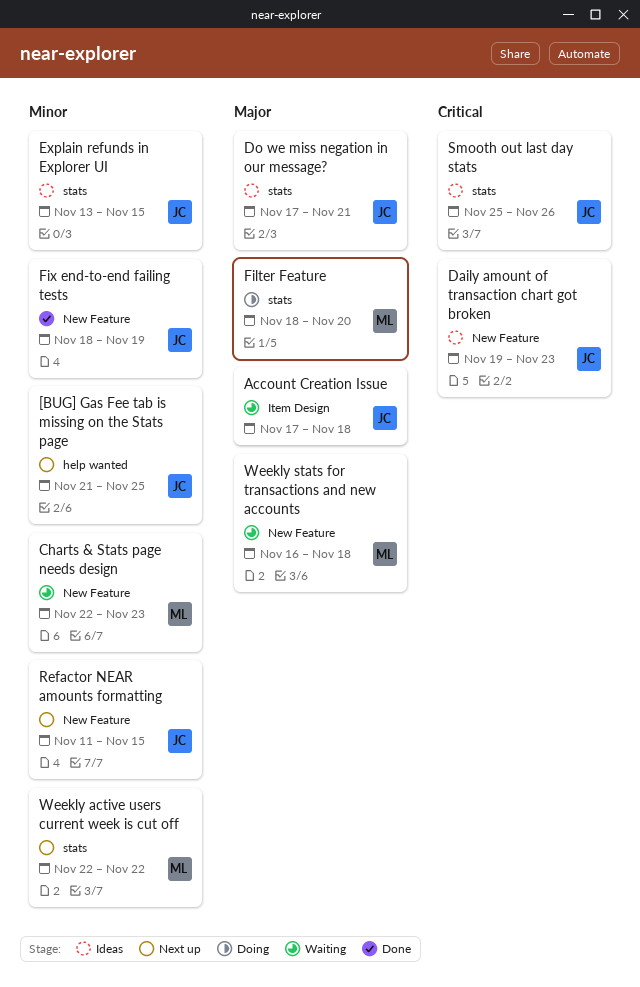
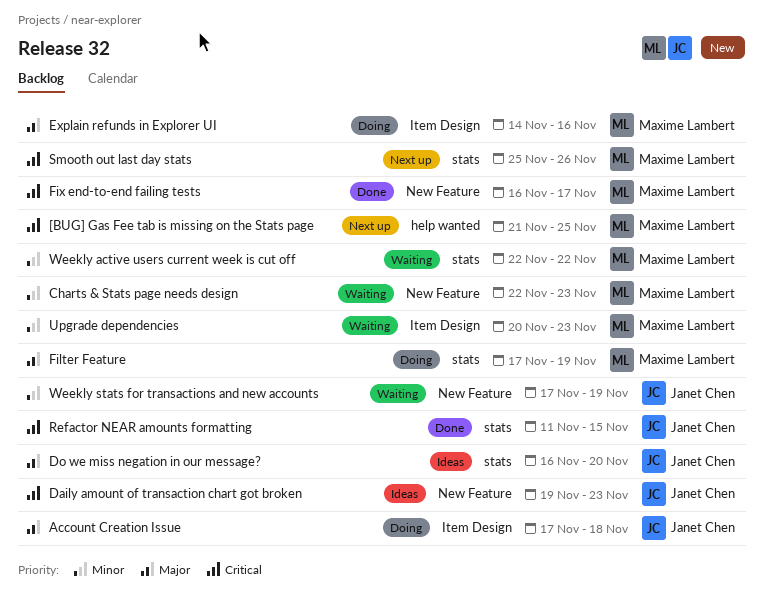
[BUG] Gas Fee tab is missing on the Stats page, owner: Janet Chen -> Maxime Lambert
[BUG] Gas Fee tab is missing on the Stats page, priority: Minor -> Critical
Account Creation Issue, status: Waiting -> Doing
Do we miss negation in our message?, start: Nov 17 -> Nov 16
Do we miss negation in our message?, due: Nov 21 -> Nov 20
Explain refunds in Explorer UI, status: Ideas -> Doing
Explain refunds in Explorer UI, owner: Janet Chen -> Maxime Lambert
Explain refunds in Explorer UI, priority: Minor -> Major
Explain refunds in Explorer UI, label: stats -> Item Design
Explain refunds in Explorer UI, start: Nov 13 -> Nov 14
Explain refunds in Explorer UI, due: Nov 15 -> Nov 16
Filter Feature, start: Nov 18 -> Nov 17
Filter Feature, due: Nov 20 -> Nov 19
Fix end-to-end failing tests, owner: Janet Chen -> Maxime Lambert
Fix end-to-end failing tests, priority: Minor -> Critical
Fix end-to-end failing tests, start: Nov 18 -> Nov 16
Fix end-to-end failing tests, due: Nov 19 -> Nov 17
Refactor NEAR amounts formatting, status: Next up -> Done
Refactor NEAR amounts formatting, priority: Minor -> Critical
Refactor NEAR amounts formatting, label: New Feature -> stats
Smooth out last day stats, status: Ideas -> Next up
Smooth out last day stats, owner: Janet Chen -> Maxime Lambert
Upgrade dependencies: none -> present
Weekly active users current week is cut off, status: Next up -> Waiting
Weekly stats for transactions and new accounts, owner: Maxime Lambert -> Janet Chen
Weekly stats for transactions and new accounts, priority: Major -> Minor
Weekly stats for transactions and new accounts, start: Nov 16 -> Nov 17
Weekly stats for transactions and new accounts, due: Nov 18 -> Nov 19

